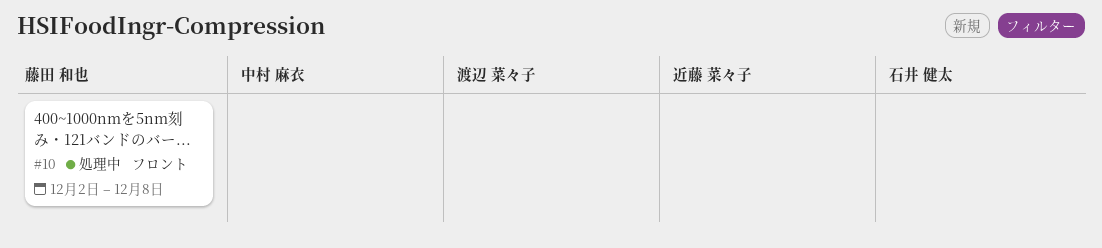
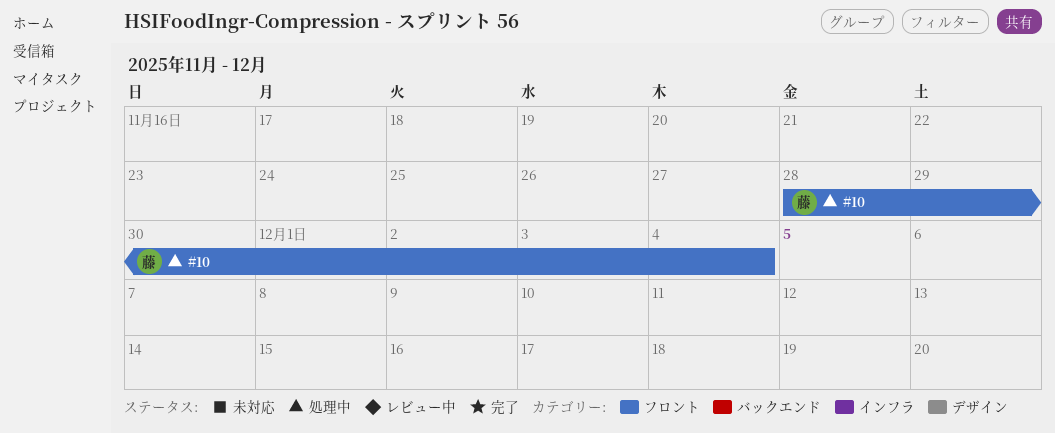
#10, start: Dec 2 -> Nov 28
#10, due: Dec 8 -> Dec 4

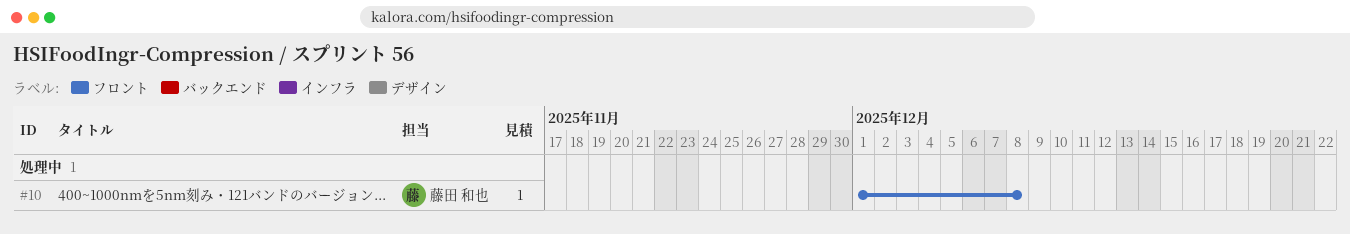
#10, start: Nov 28 -> Dec 1
#10, due: Dec 4 -> Dec 8

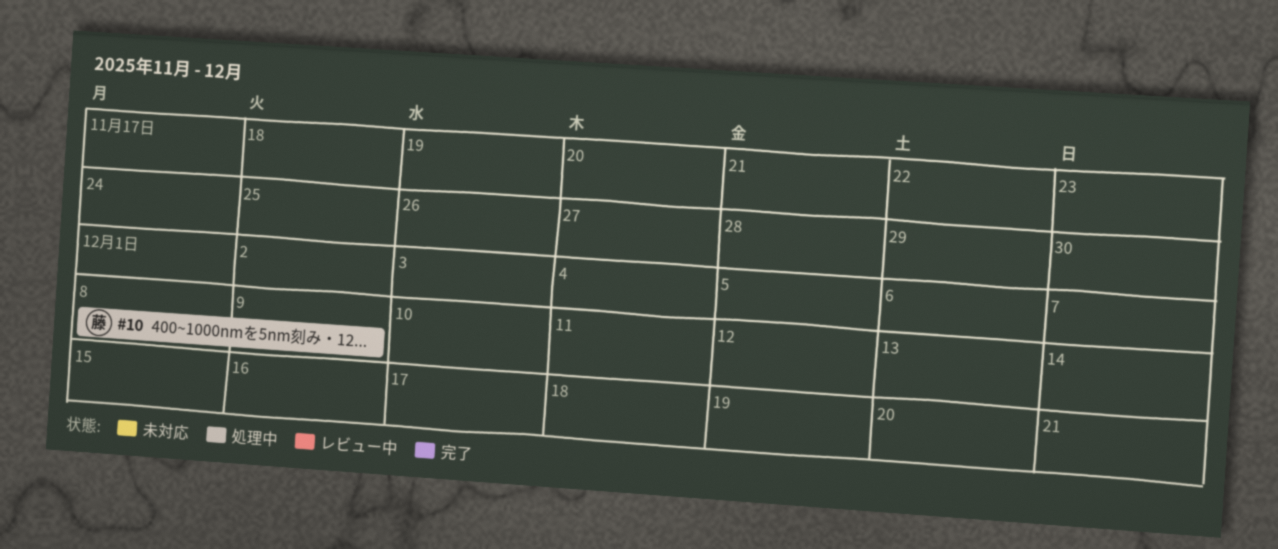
#10, start: Dec 1 -> Dec 8
#10, due: Dec 8 -> Dec 9

